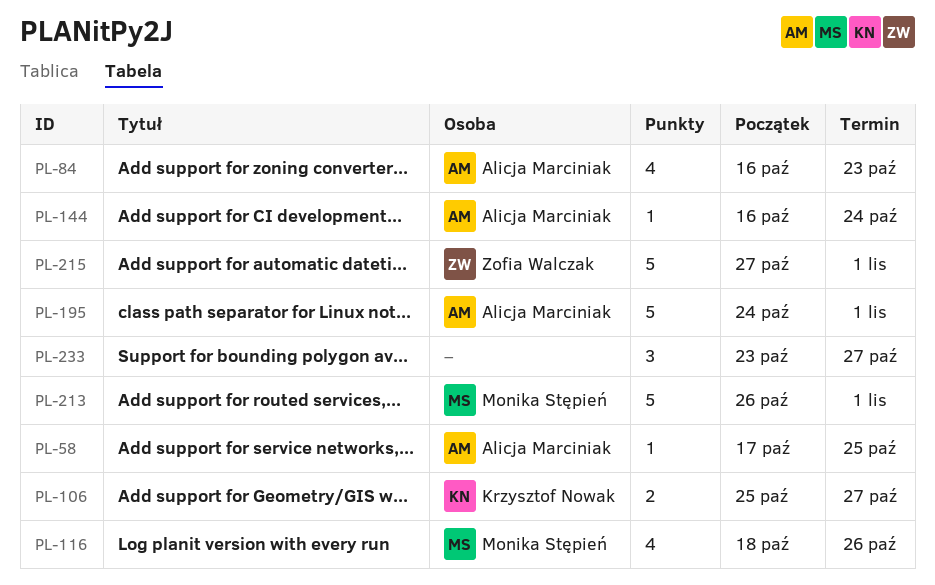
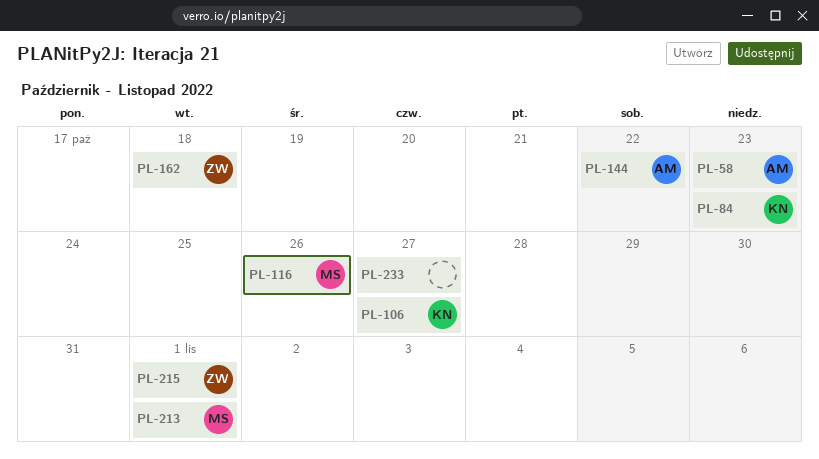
PL-58, due: Oct 25 -> Oct 23
PL-84, owner: Alicja Marciniak -> Krzysztof Nowak
PL-144, due: Oct 24 -> Oct 22
PL-162: none -> present
PL-195: present -> none

